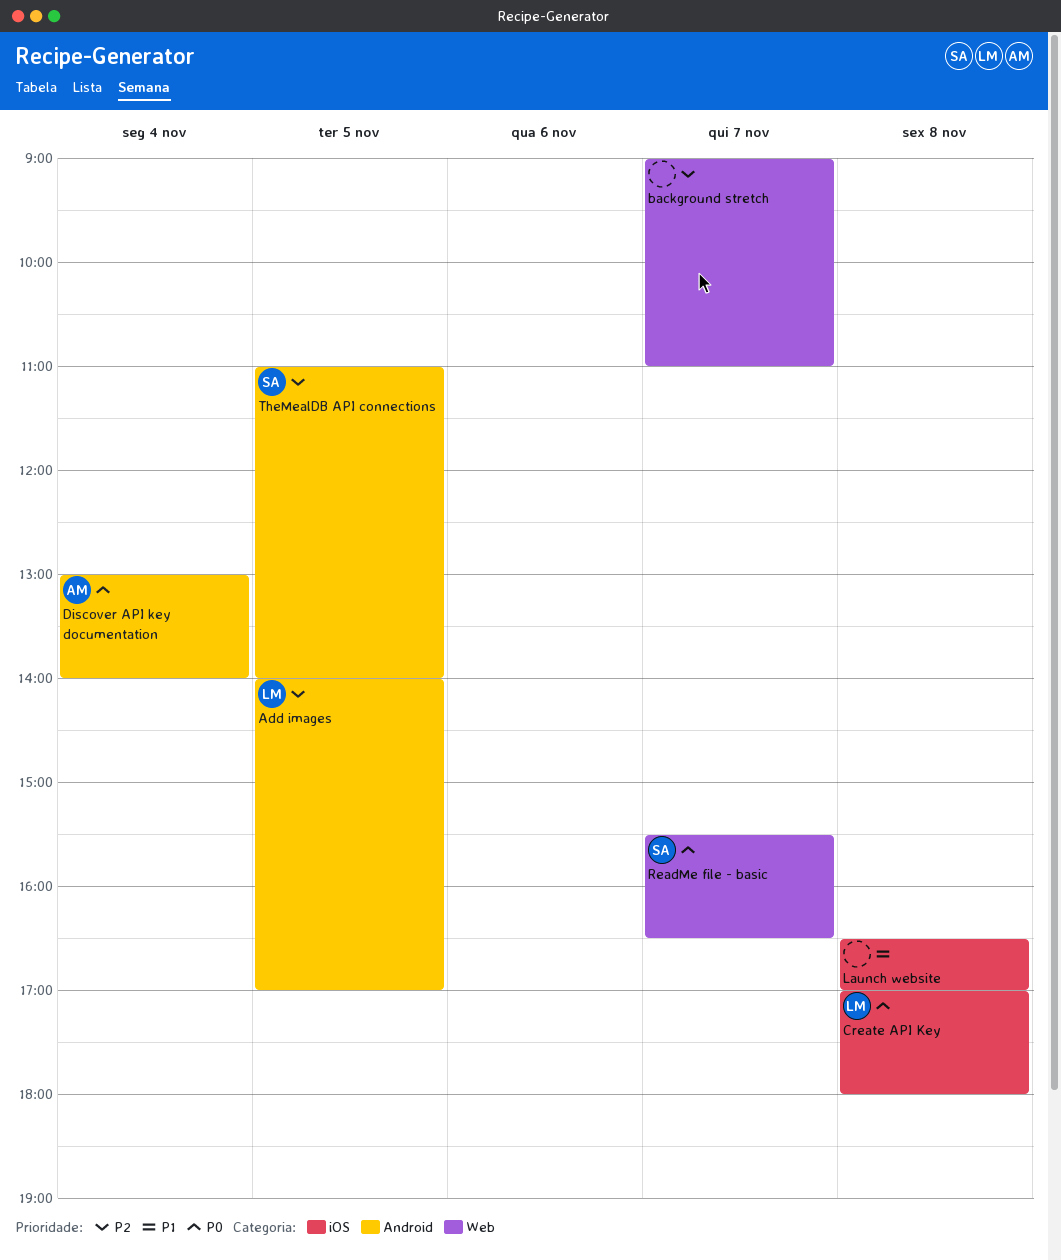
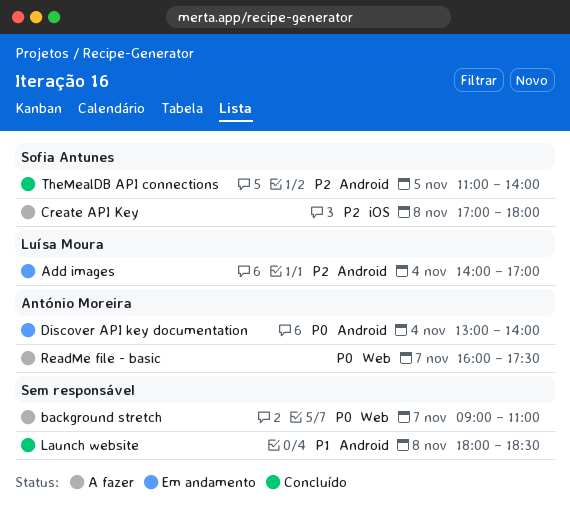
Add images, day: Nov 5 -> Nov 4
background stretch, priority: P2 -> P0
Create API Key, owner: Luísa Moura -> Sofia Antunes
Create API Key, priority: P0 -> P2
Launch website, label: iOS -> Android
Launch website, begins: 16:30 -> 18:00
Launch website, ends: 17:00 -> 18:30
ReadMe file - basic, owner: Sofia Antunes -> António Moreira
ReadMe file - basic, begins: 15:30 -> 16:00
ReadMe file - basic, ends: 16:30 -> 17:30

